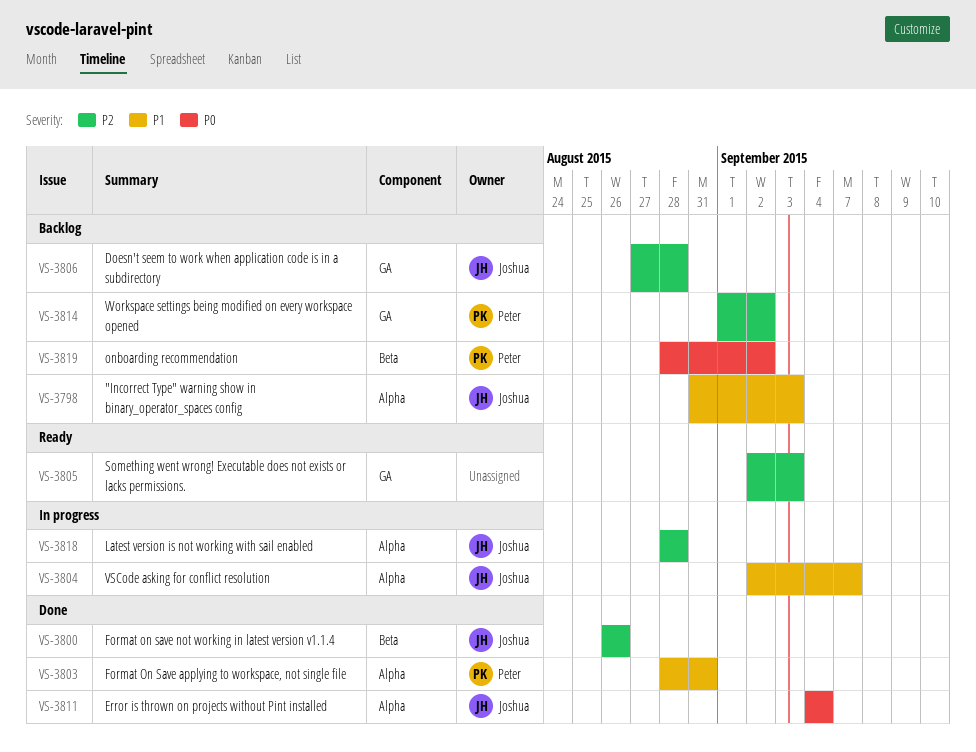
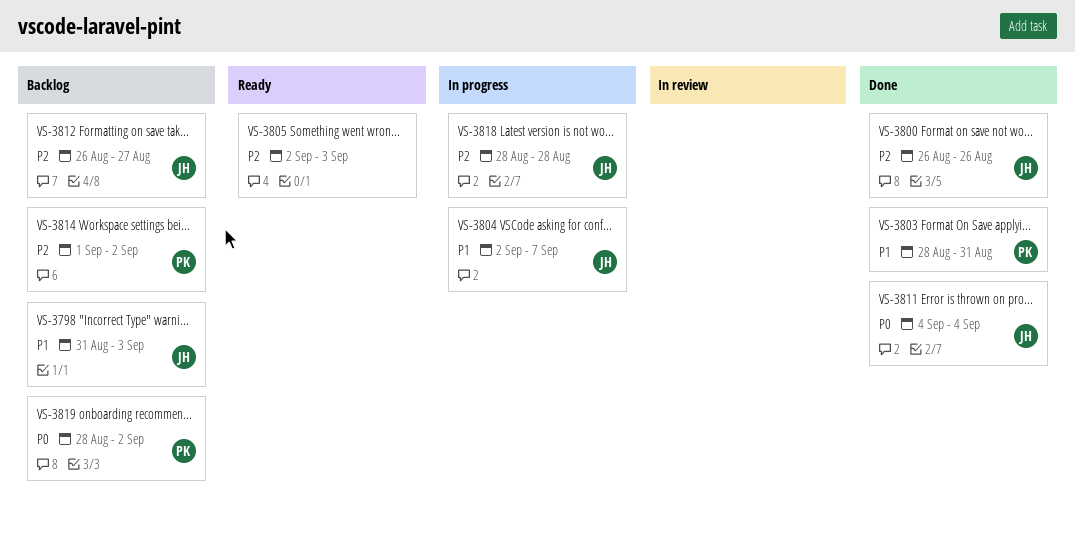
VS-3806: present -> none
VS-3812: none -> present

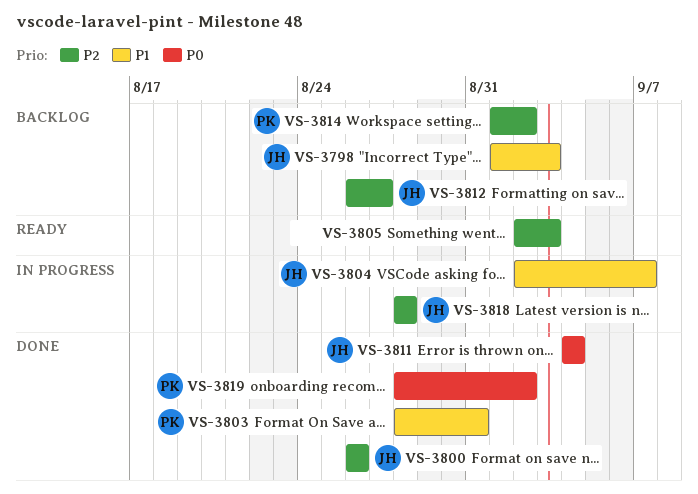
VS-3798, start: Aug 31 -> Sep 1
VS-3819, status: Backlog -> Done

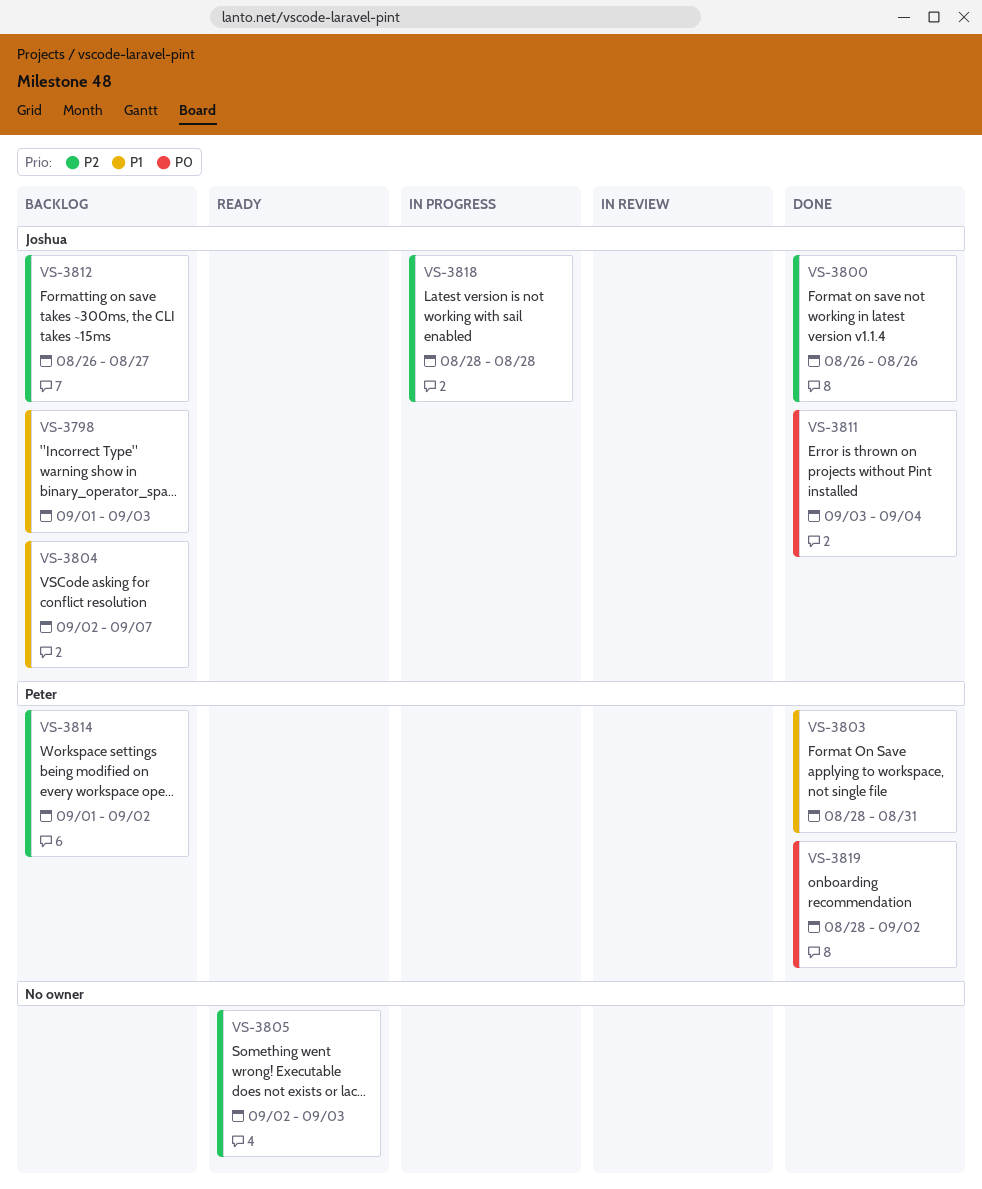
VS-3804, status: In progress -> Backlog
VS-3811, start: Sep 4 -> Sep 3

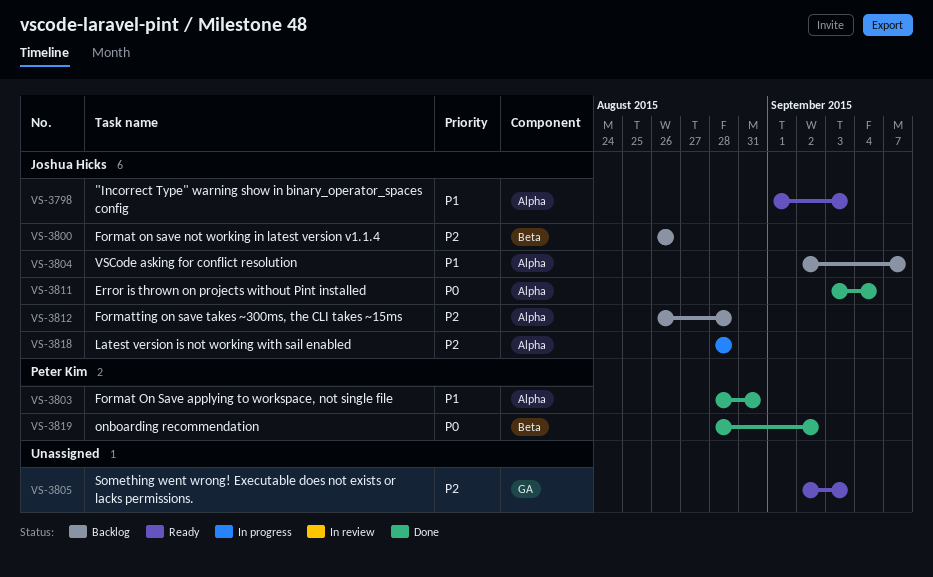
VS-3798, status: Backlog -> Ready
VS-3800, status: Done -> Backlog
VS-3812, due: Aug 27 -> Aug 28
VS-3814: present -> none

